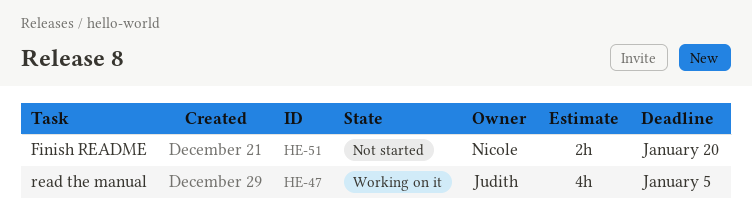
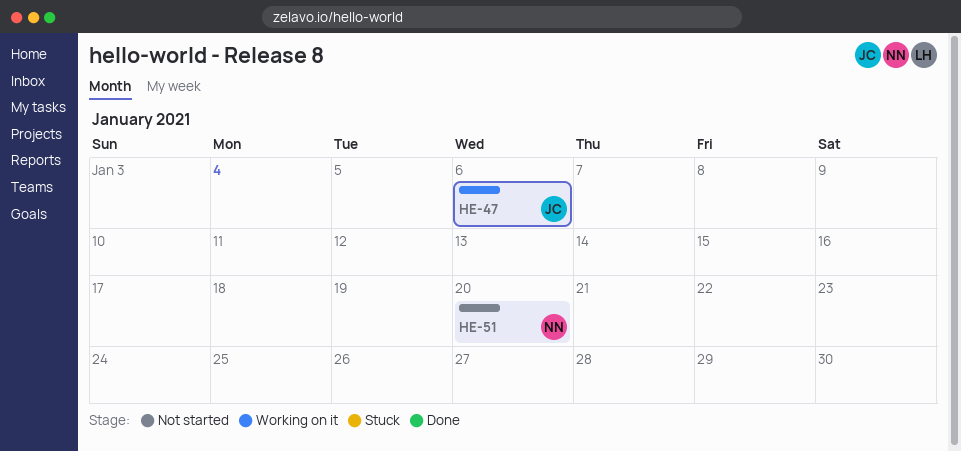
HE-47, due: Jan 5 -> Jan 6

